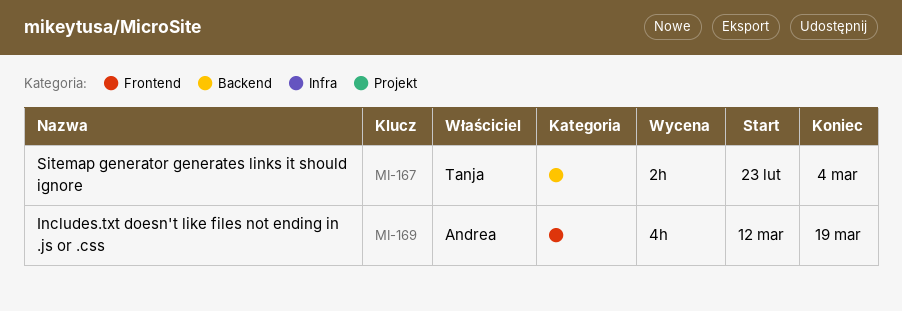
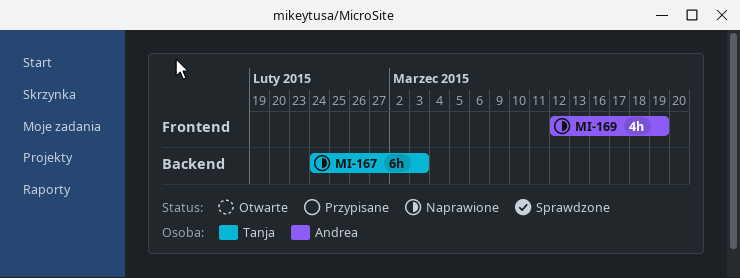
MI-167, estimate: 2h -> 6h
MI-167, start: Feb 23 -> Feb 24
MI-167, due: Mar 4 -> Mar 3

